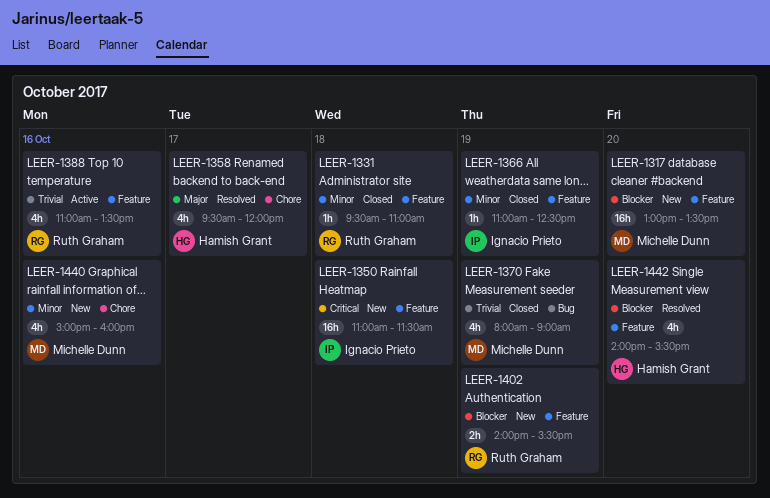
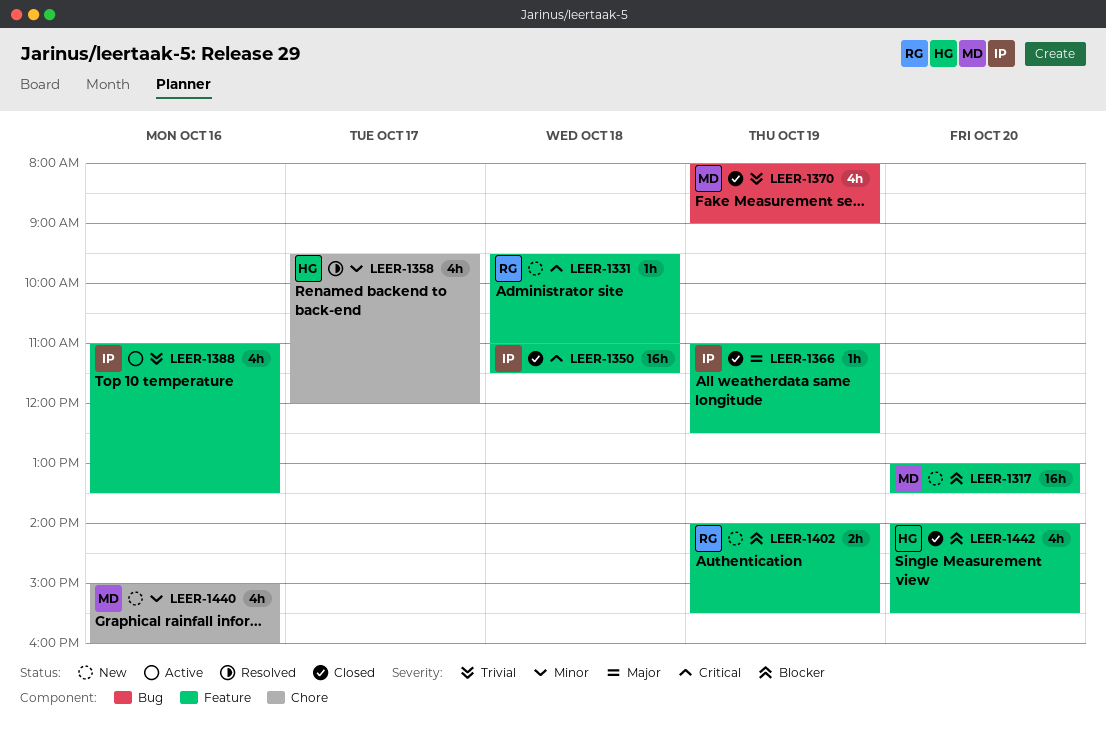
LEER-1331, status: Closed -> New
LEER-1331, priority: Minor -> Critical
LEER-1350, status: New -> Closed
LEER-1358, priority: Major -> Minor
LEER-1366, priority: Minor -> Major
LEER-1388, owner: Ruth Graham -> Ignacio Prieto
LEER-1442, status: Resolved -> Closed

